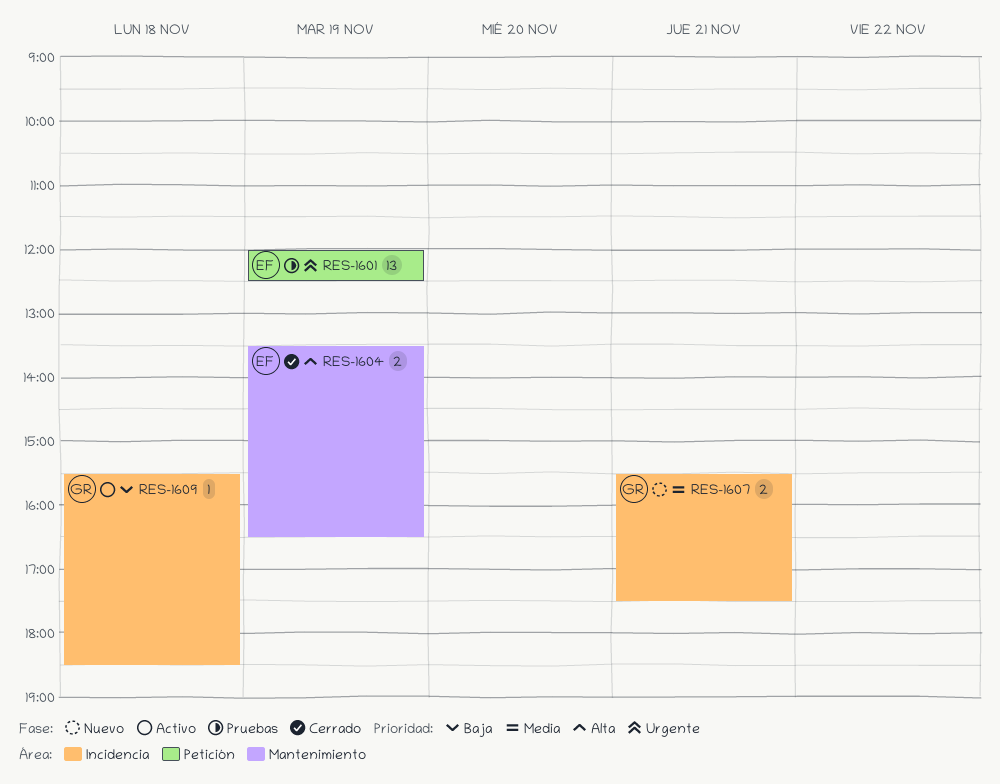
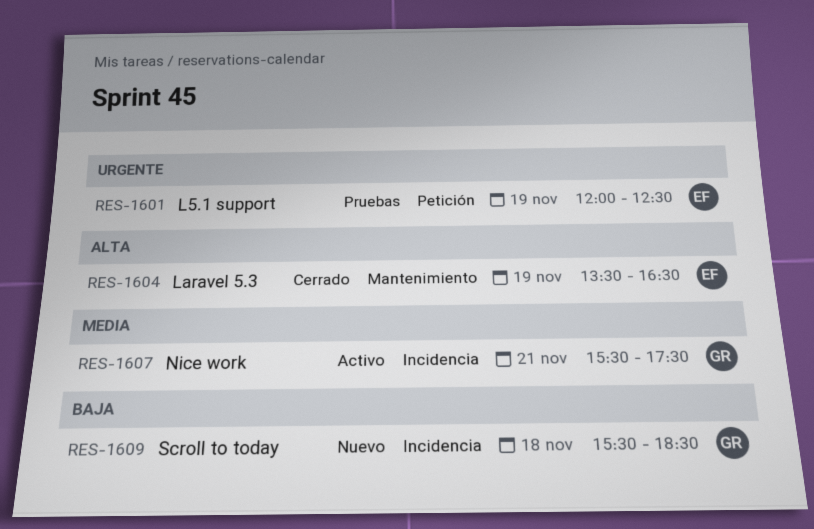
RES-1607, status: Nuevo -> Activo
RES-1609, status: Activo -> Nuevo

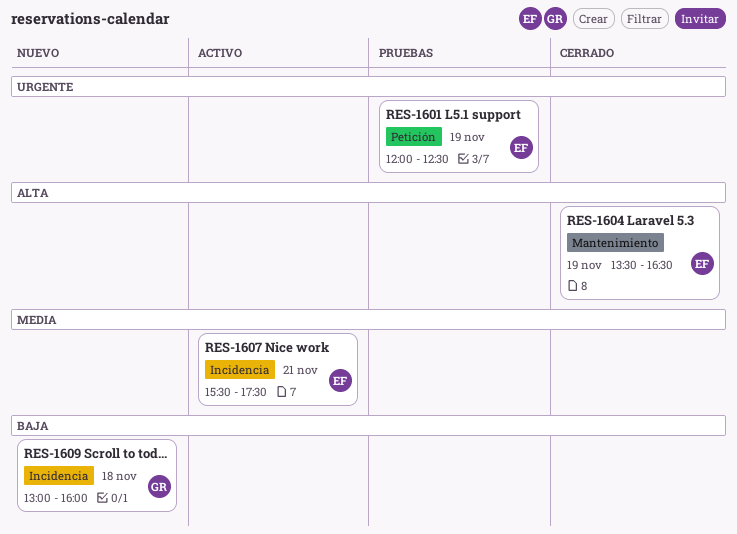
RES-1607, owner: GR -> EF
RES-1609, begins: 15:30 -> 13:00
RES-1609, ends: 18:30 -> 16:00

